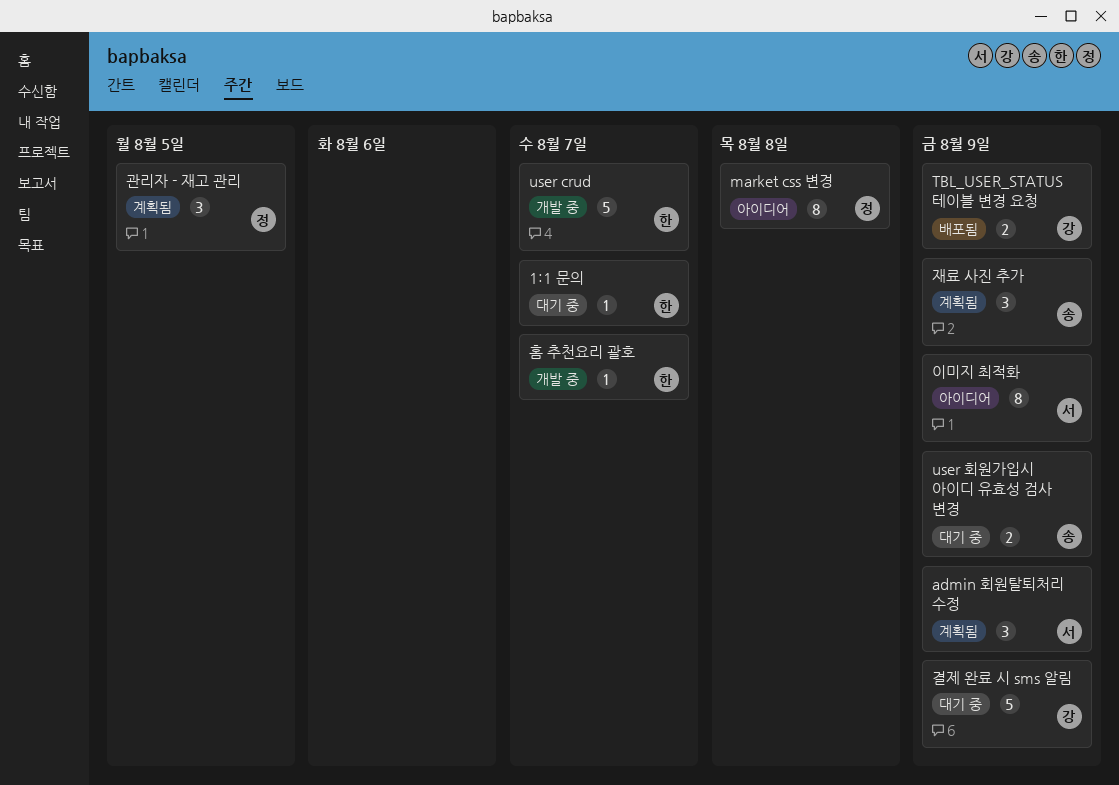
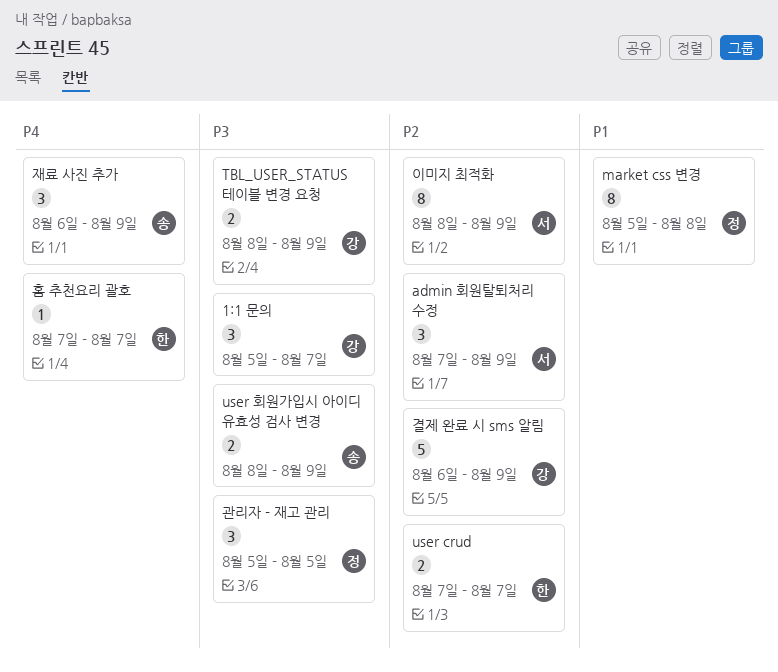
1:1 문의, owner: 한 -> 강
1:1 문의, estimate: 1 -> 3
user crud, estimate: 5 -> 2

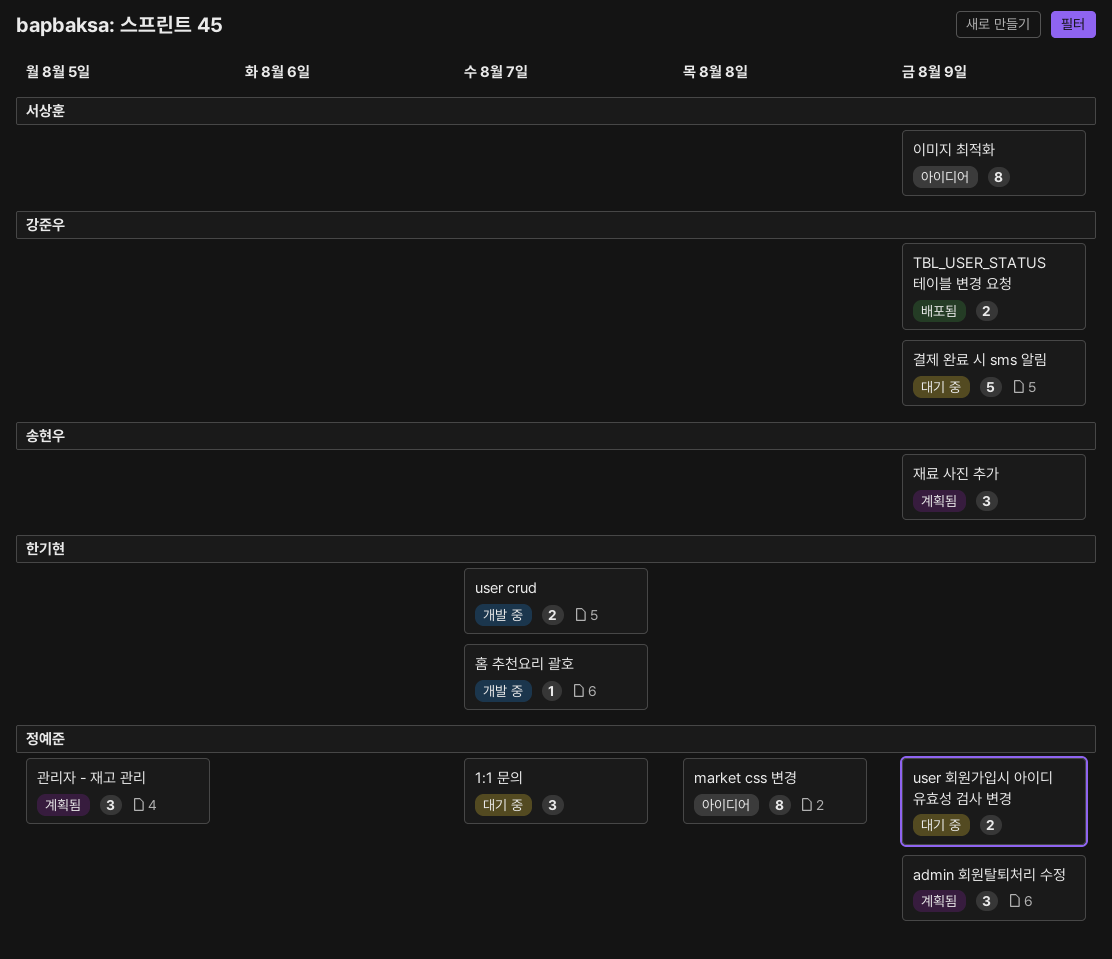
1:1 문의, owner: 강준우 -> 정예준
admin 회원탈퇴처리 수정, owner: 서상훈 -> 정예준
user 회원가입시 아이디 유효성 검사 변경, owner: 송현우 -> 정예준

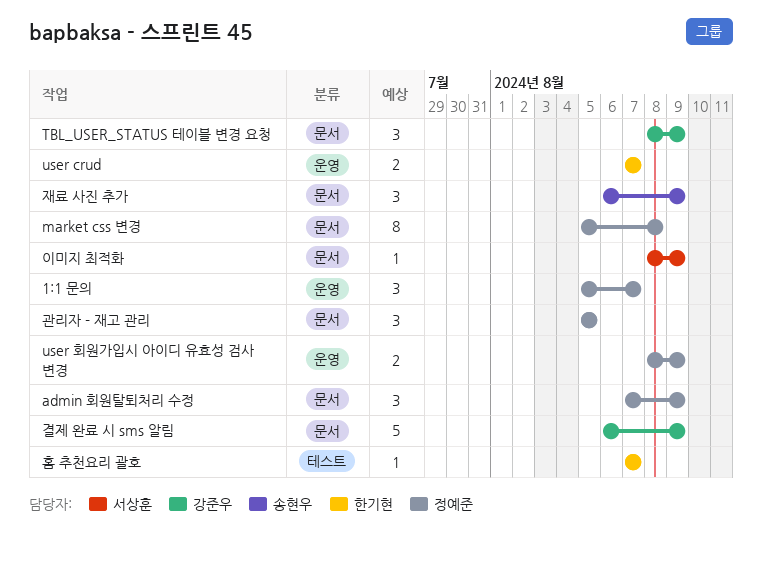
TBL_USER_STATUS 테이블 변경 요청, estimate: 2 -> 3
이미지 최적화, estimate: 8 -> 1

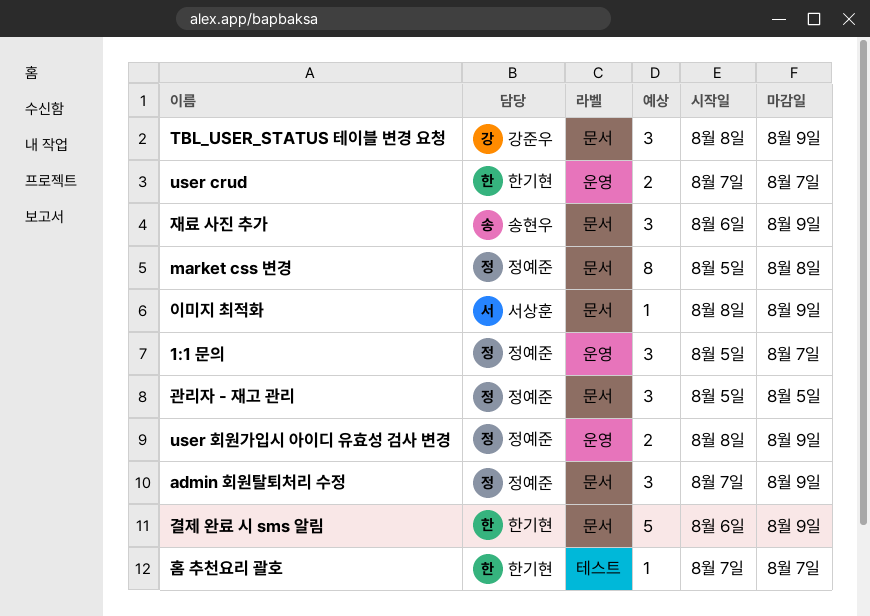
결제 완료 시 sms 알림, owner: 강준우 -> 한기현

